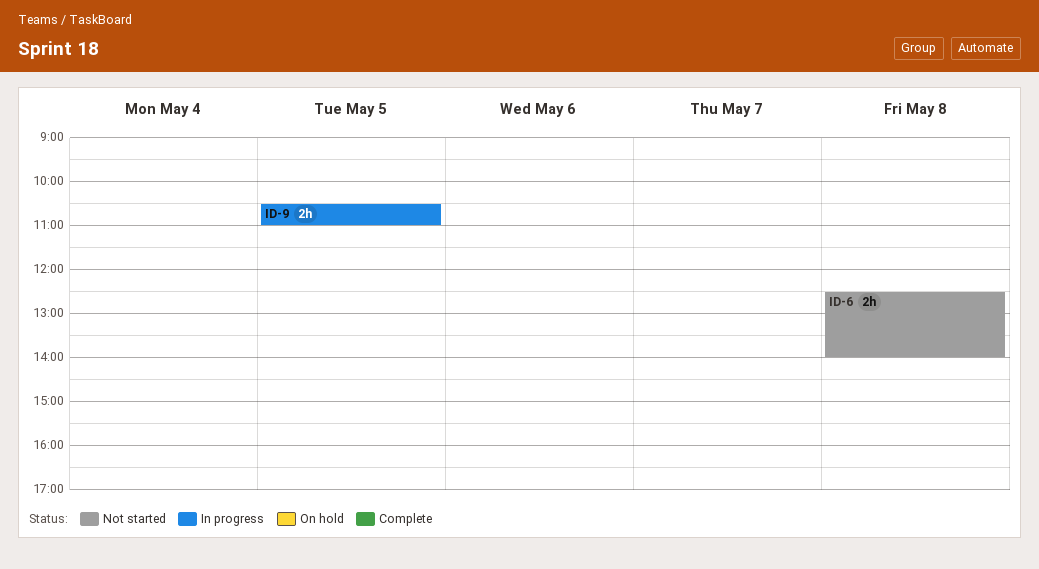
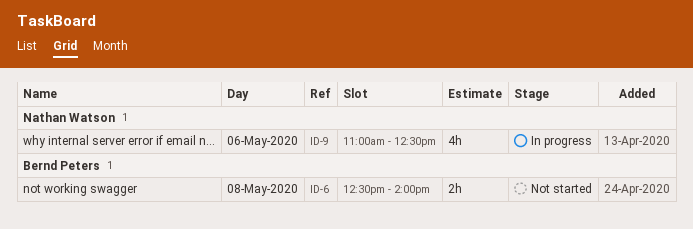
ID-9, estimate: 2h -> 4h
ID-9, day: May 5 -> May 6
ID-9, begins: 10:30 -> 11:00
ID-9, ends: 11:00 -> 12:30

